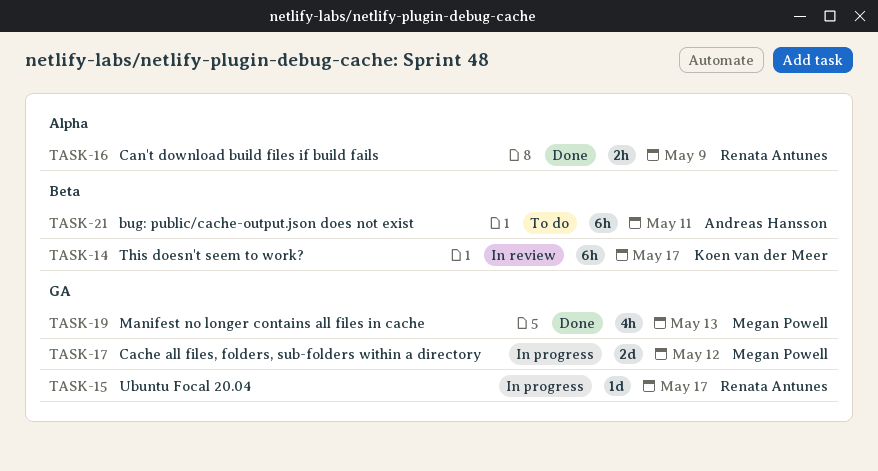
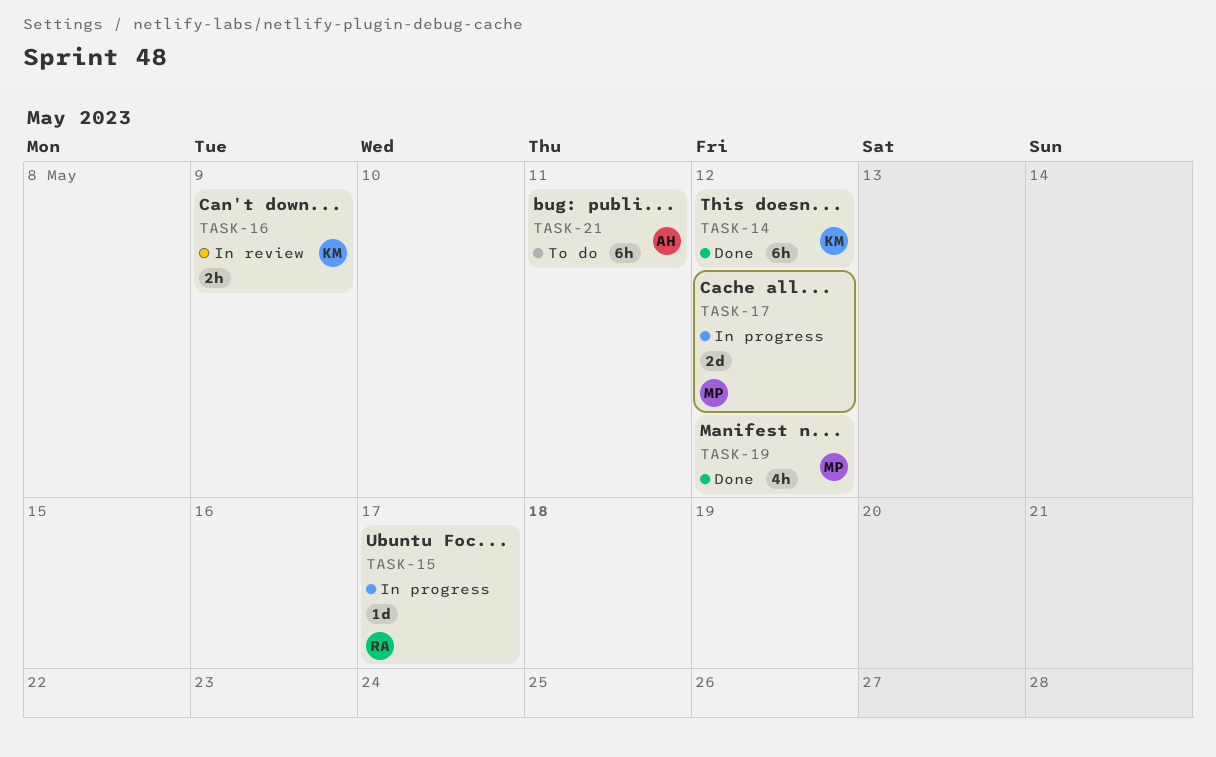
TASK-14, status: In review -> Done
TASK-14, due: May 17 -> May 12
TASK-16, status: Done -> In review
TASK-16, owner: Renata Antunes -> Koen van der Meer
TASK-19, due: May 13 -> May 12

